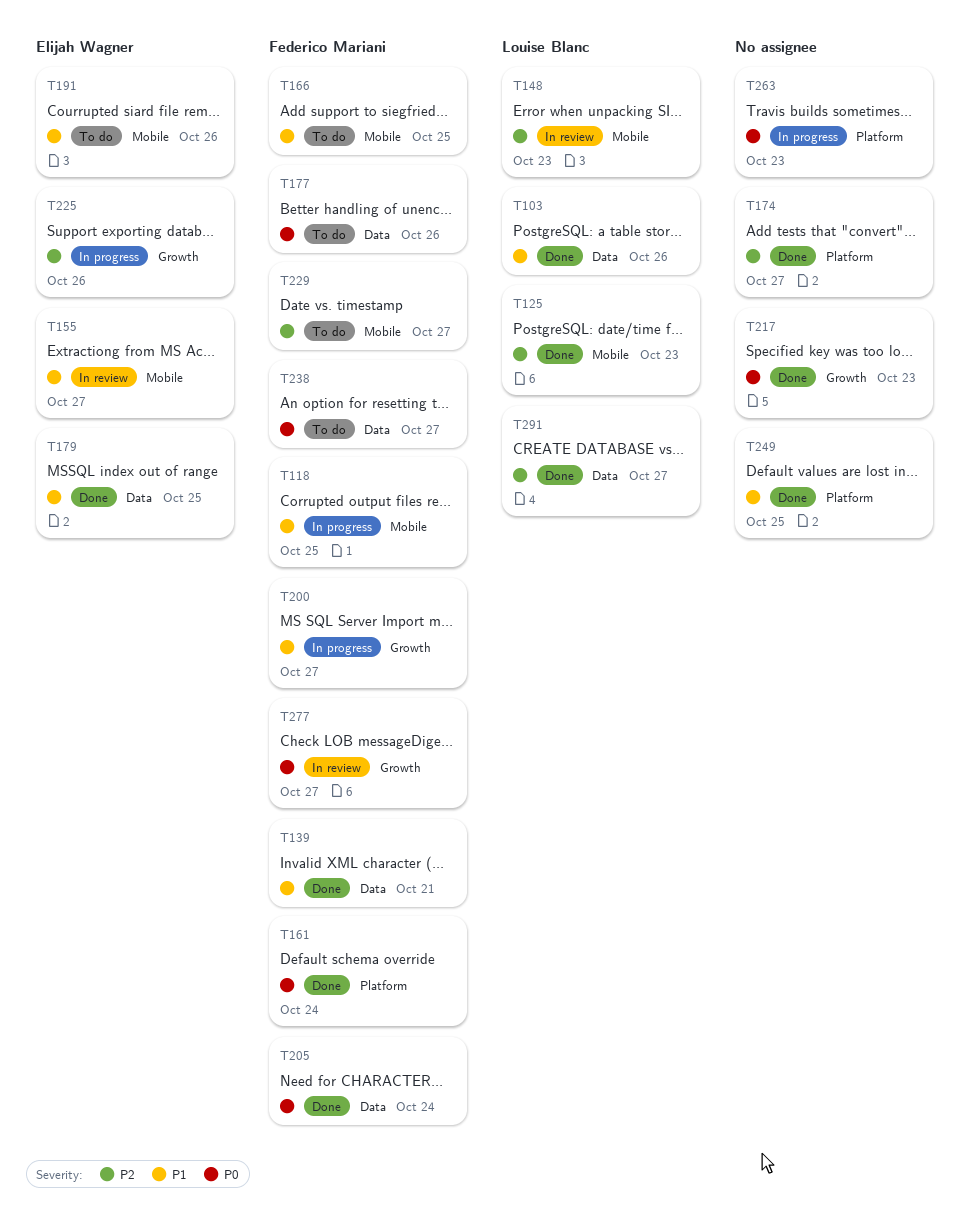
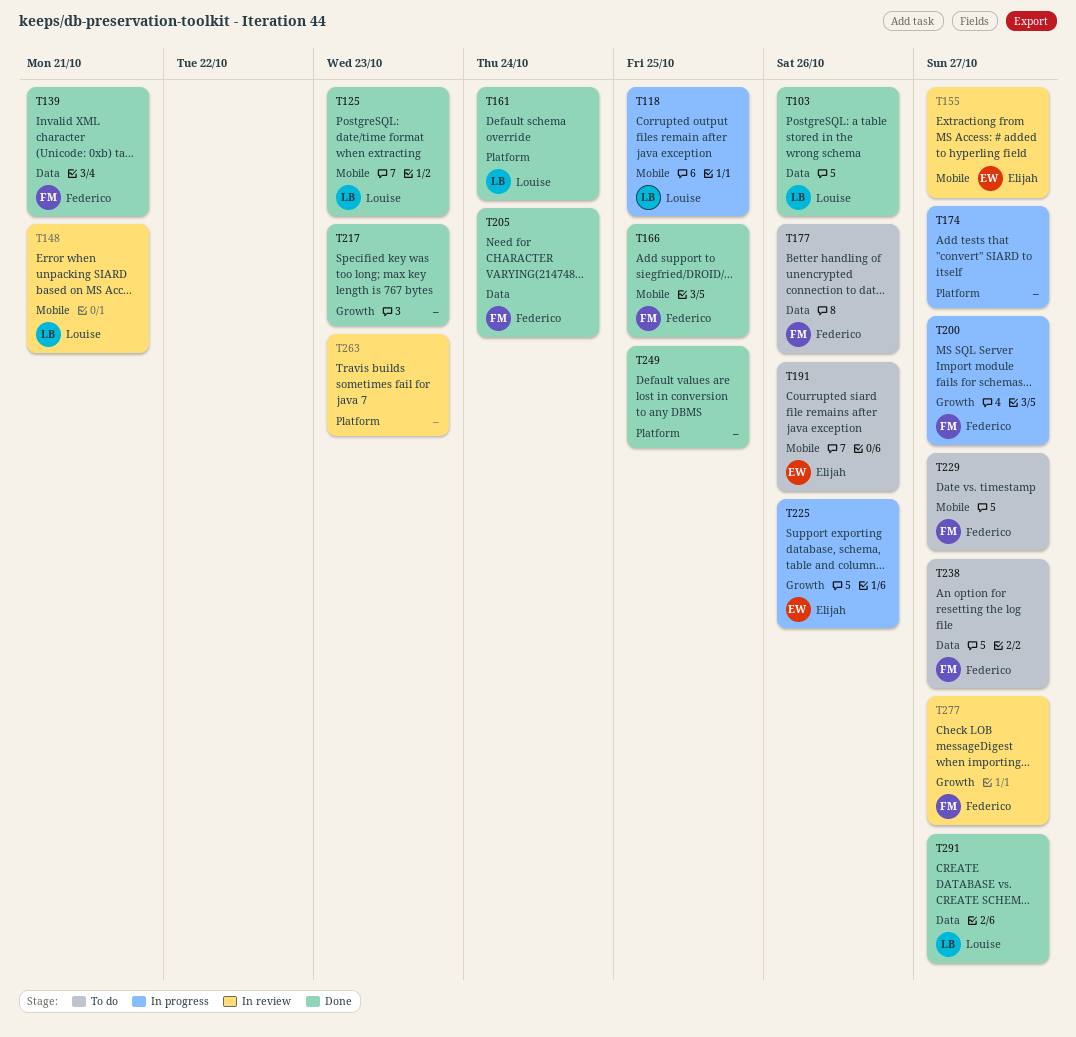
T118, owner: Federico Mariani -> Louise Blanc
T148, due: Oct 23 -> Oct 21
T161, owner: Federico Mariani -> Louise Blanc
T166, status: To do -> Done
T174, status: Done -> In progress
T179: present -> none
T263, status: In progress -> In review

